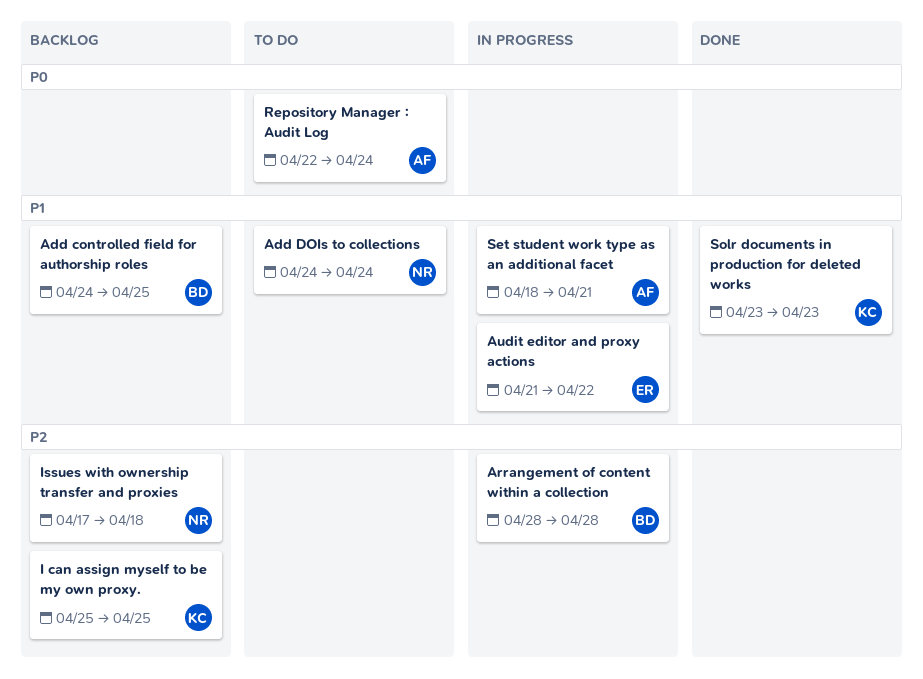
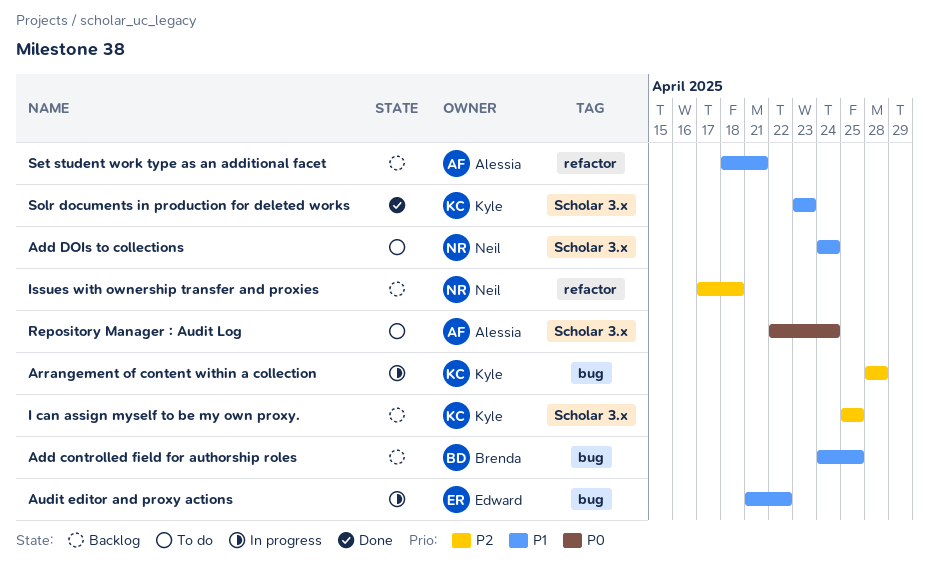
Arrangement of content within a collection, owner: Brenda -> Kyle
Set student work type as an additional facet, status: In progress -> Backlog

